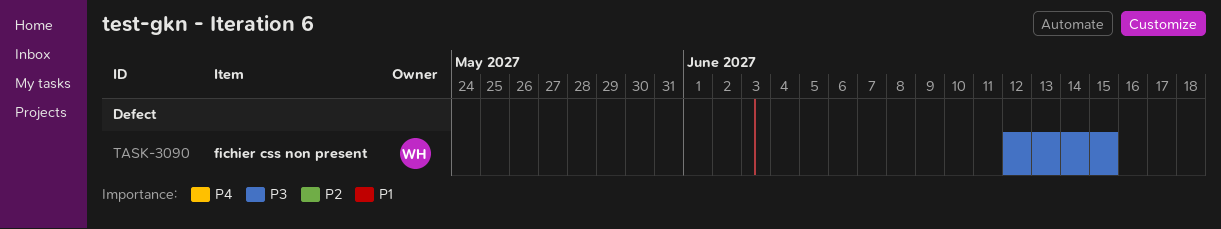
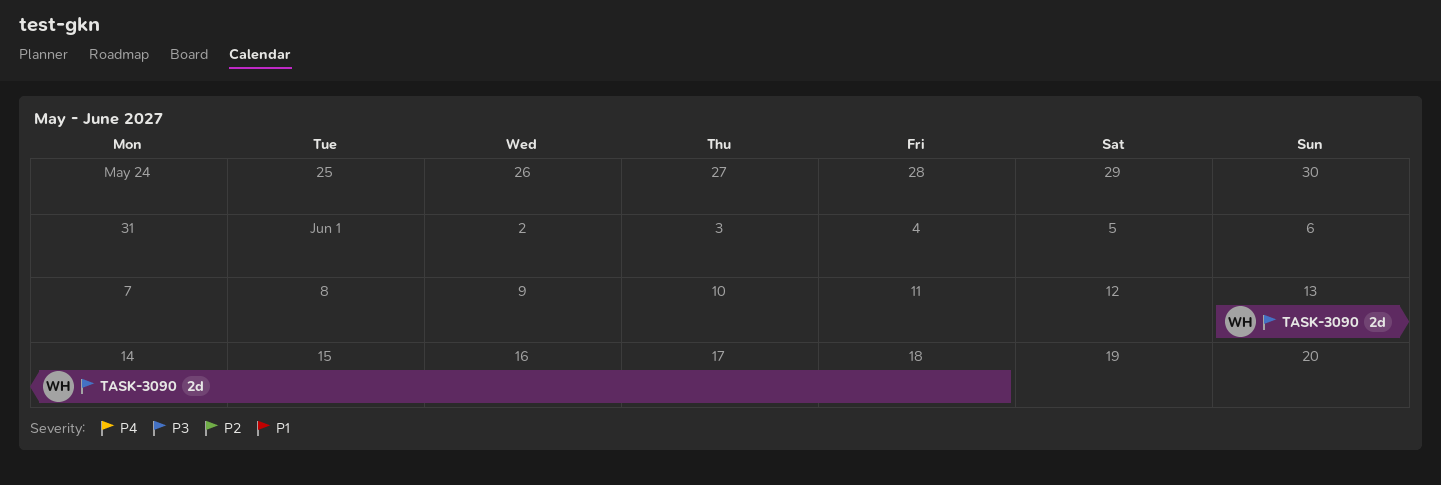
TASK-3090, start: Jun 12 -> Jun 13
TASK-3090, due: Jun 15 -> Jun 18

